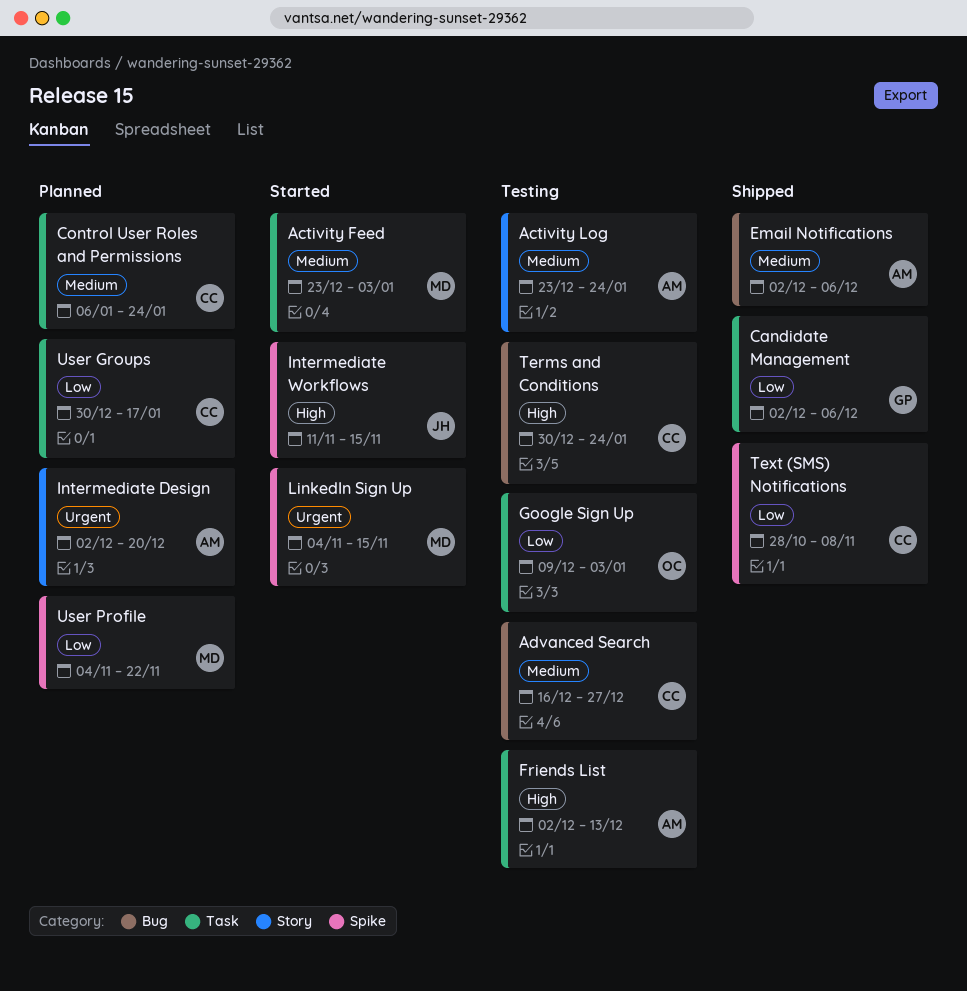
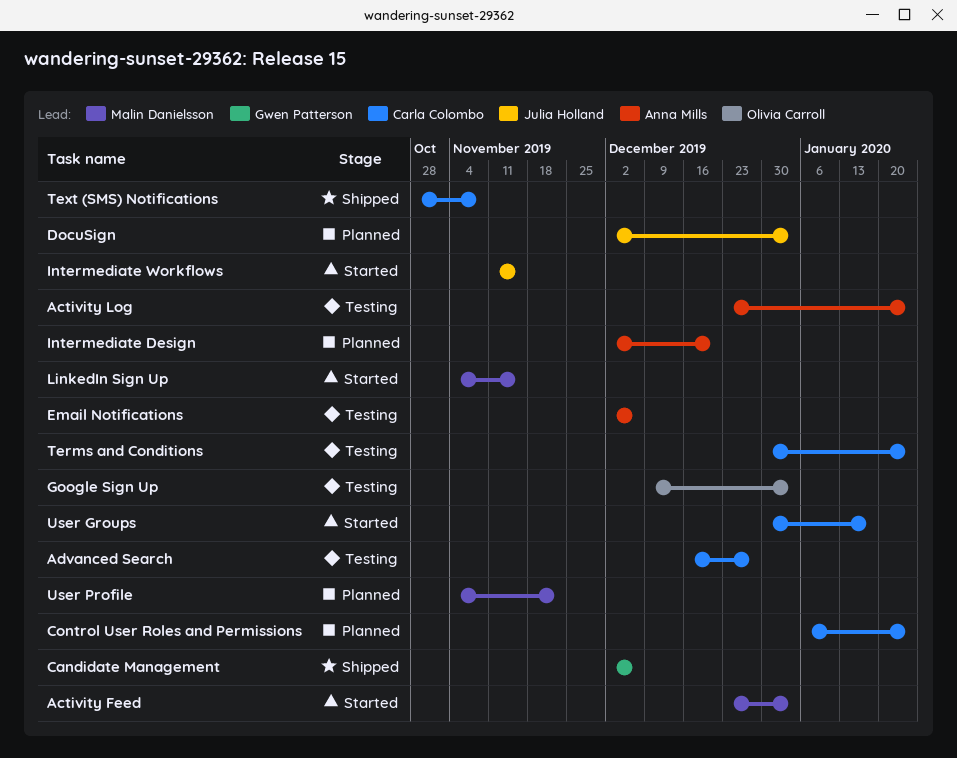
DocuSign: none -> present
Email Notifications, status: Shipped -> Testing
Friends List: present -> none
User Groups, status: Planned -> Started

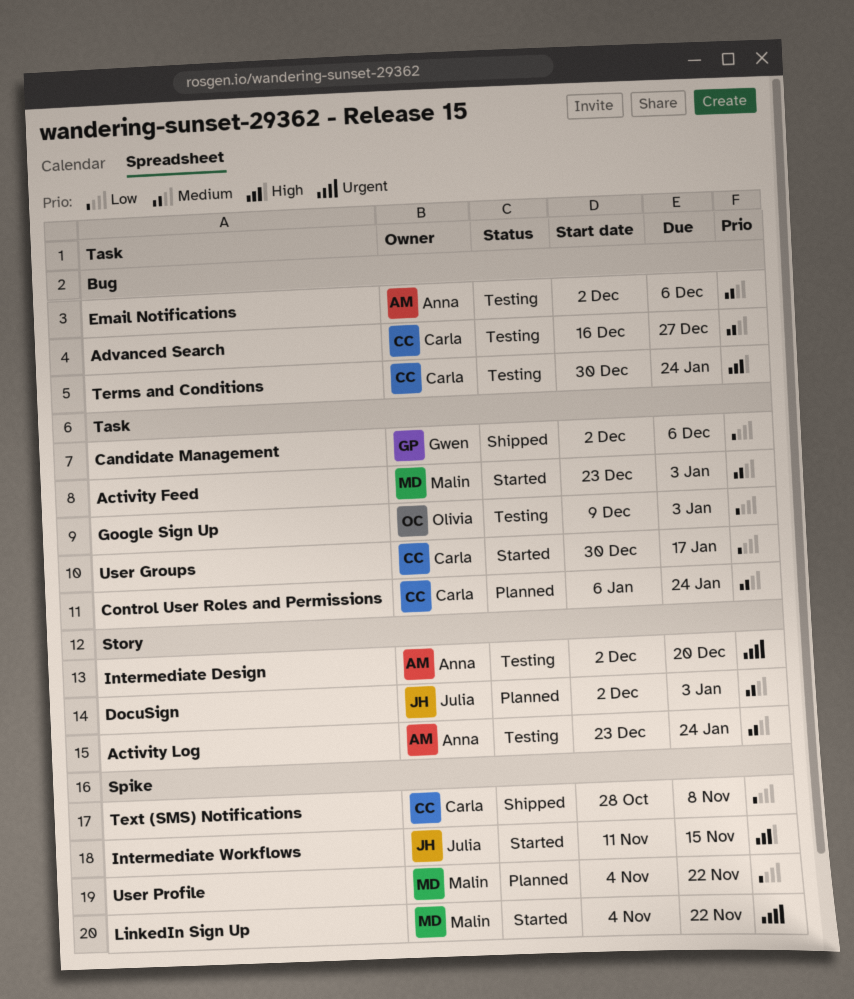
Intermediate Design, status: Planned -> Testing
LinkedIn Sign Up, due: Nov 15 -> Nov 22

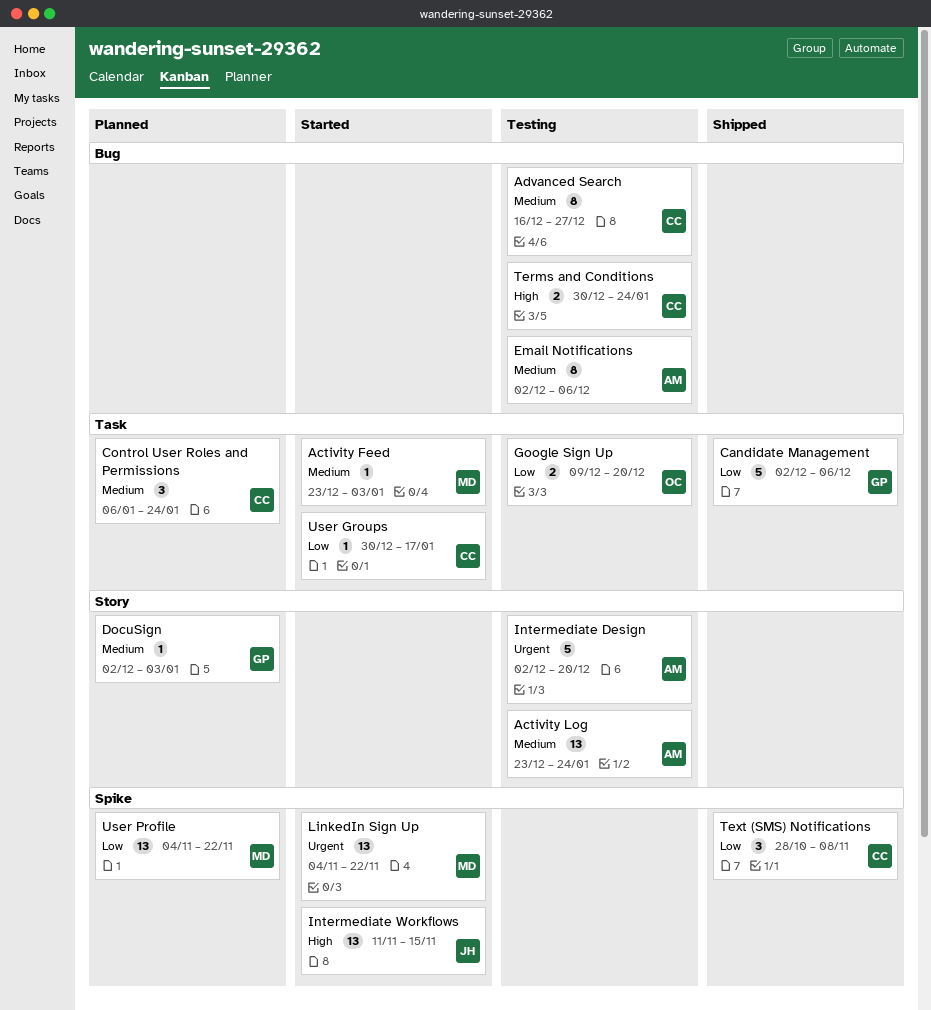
DocuSign, owner: Julia -> Gwen
Google Sign Up, due: Jan 3 -> Dec 20

